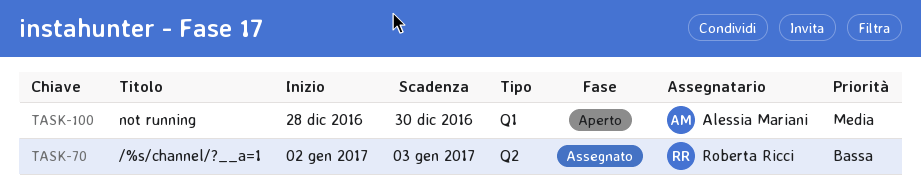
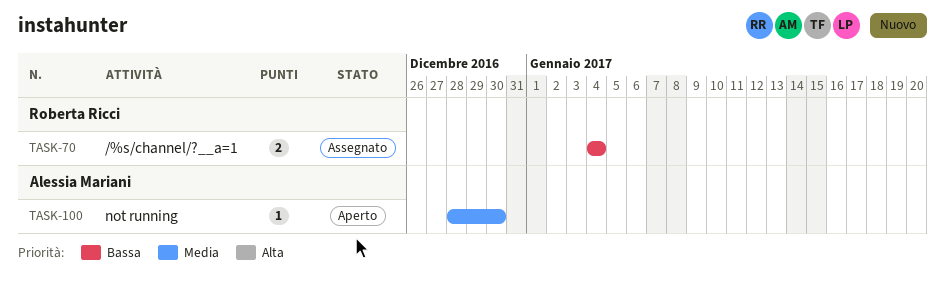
TASK-70, start: Jan 2 -> Jan 4
TASK-70, due: Jan 3 -> Jan 4

